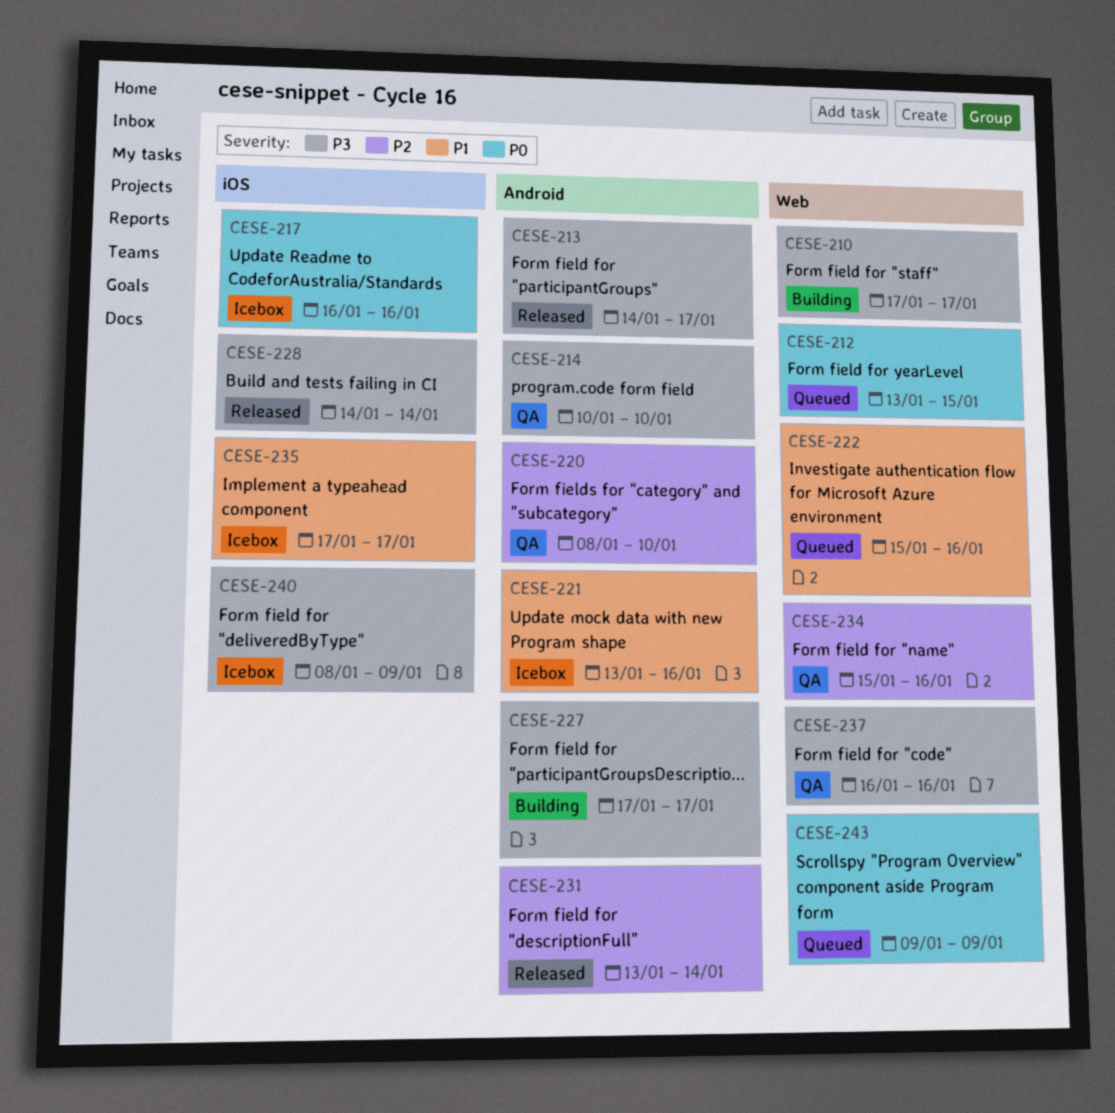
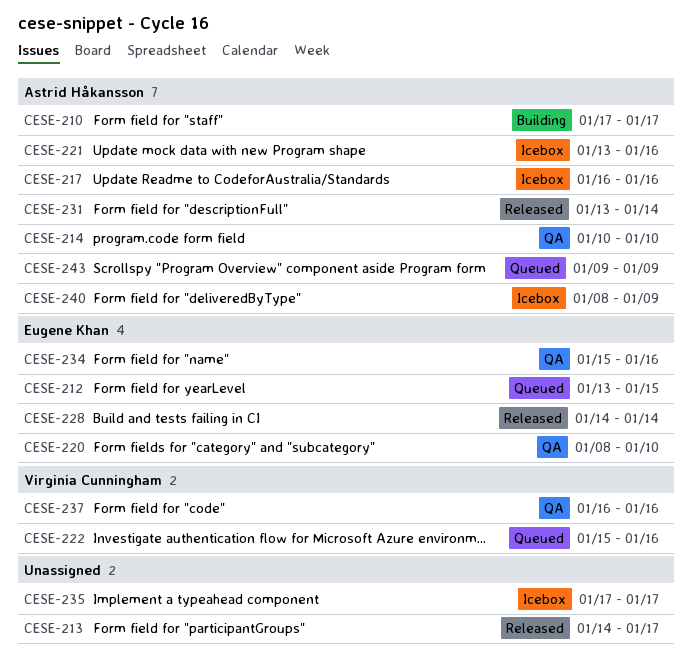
CESE-227: present -> none

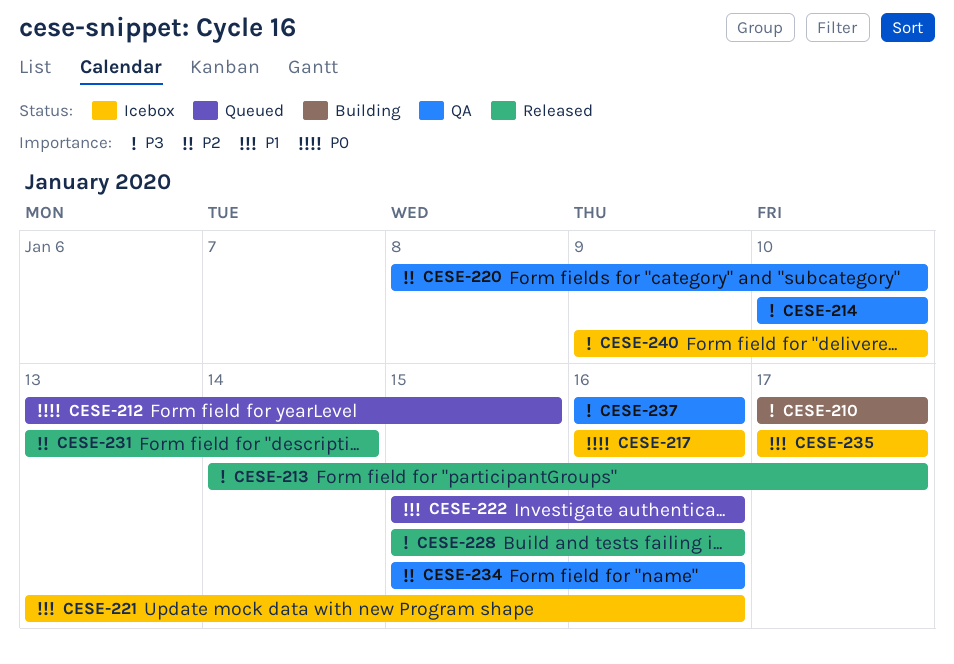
CESE-228, start: Jan 14 -> Jan 15
CESE-228, due: Jan 14 -> Jan 16
CESE-240, start: Jan 8 -> Jan 9
CESE-240, due: Jan 9 -> Jan 10
CESE-243: present -> none

